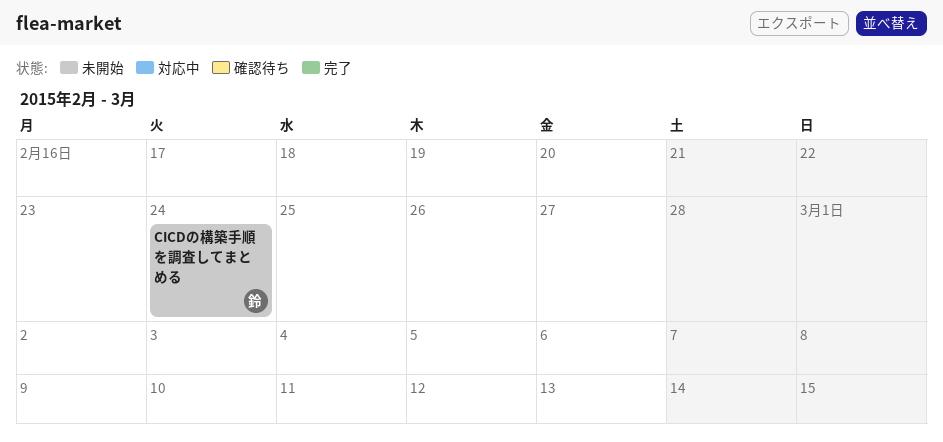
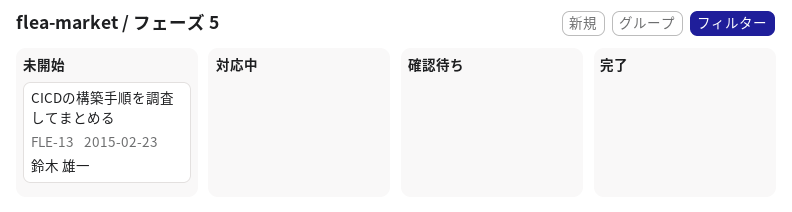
CICDの構築手順を調査してまとめる, due: Feb 24 -> Feb 23

